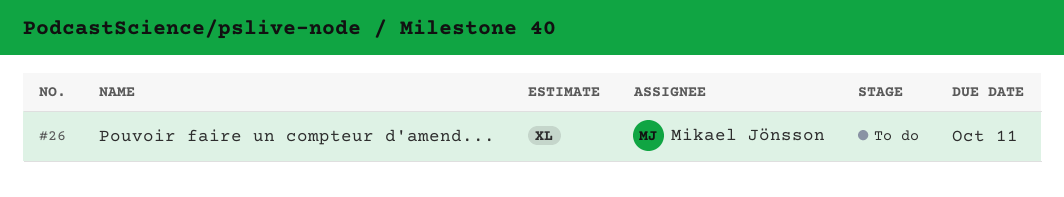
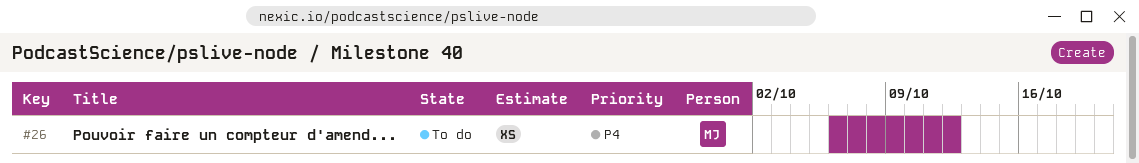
#26, estimate: XL -> XS
#26, due: Oct 11 -> Oct 12

